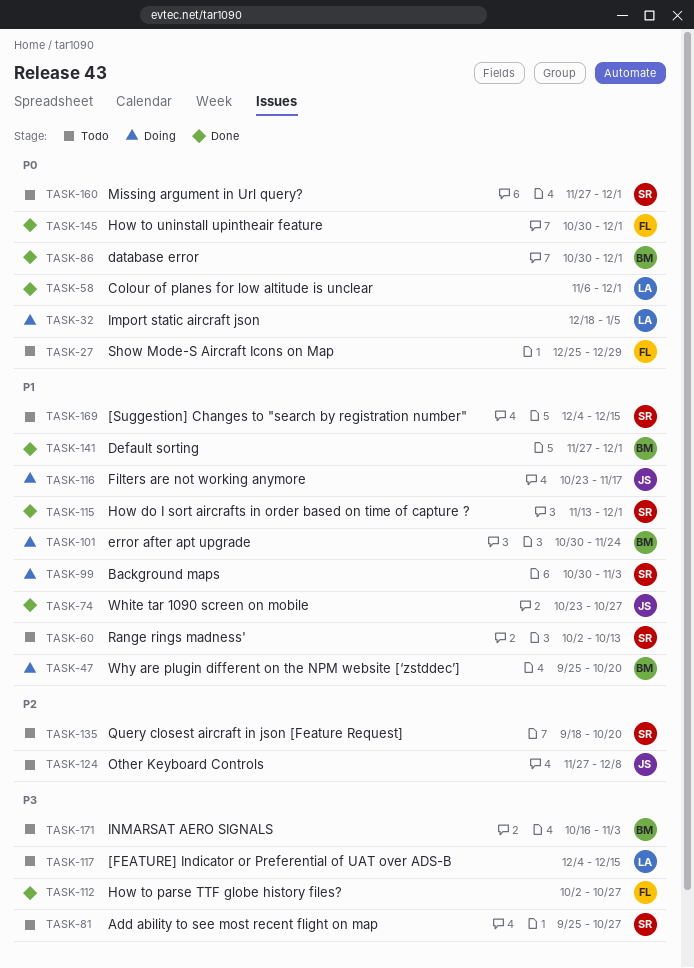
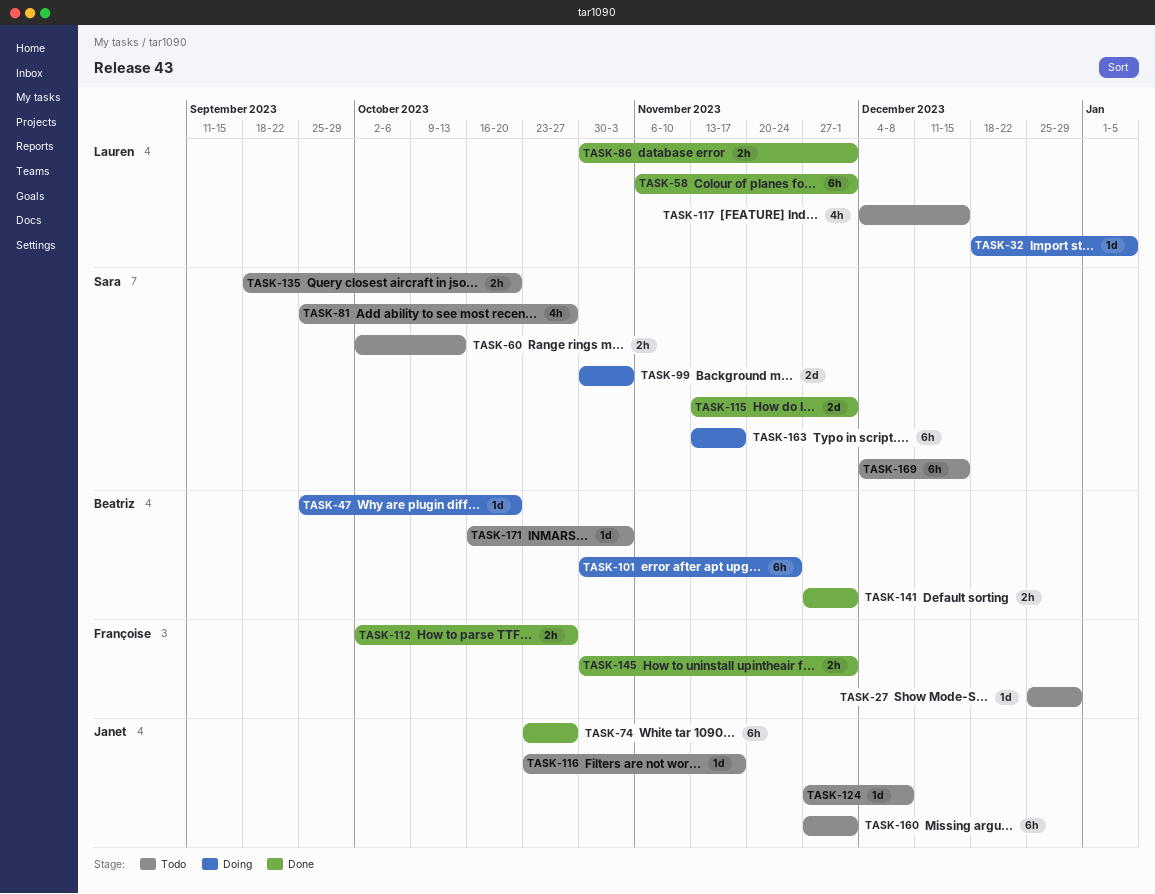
TASK-86, owner: Beatriz -> Lauren
TASK-116, status: Doing -> Todo
TASK-160, owner: Sara -> Janet
TASK-163: none -> present

